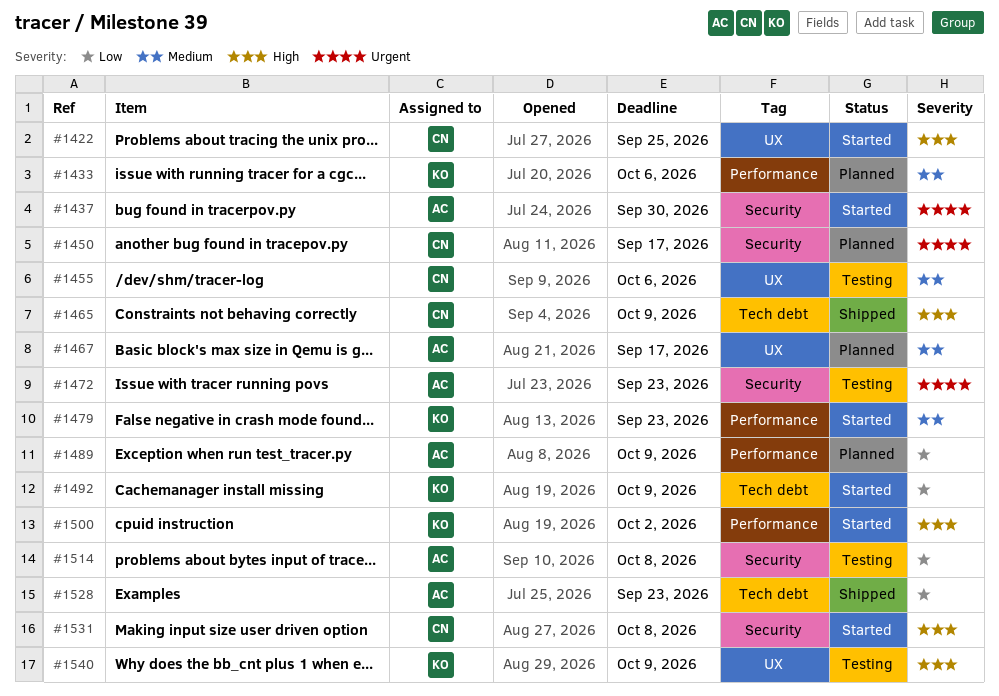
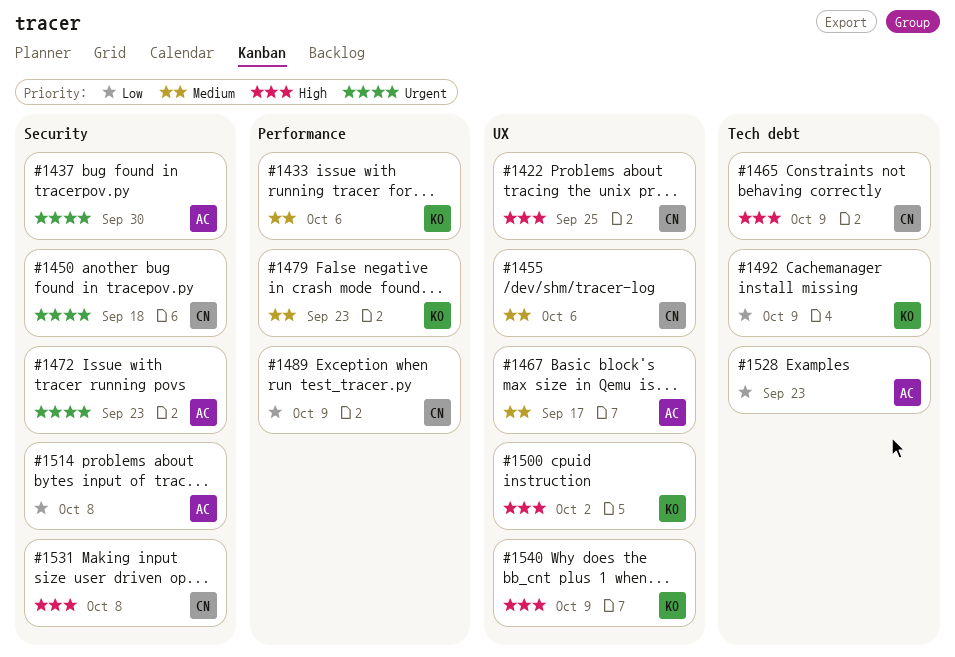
#1450, due: Sep 17 -> Sep 18
#1489, owner: AC -> CN
#1500, label: Performance -> UX

